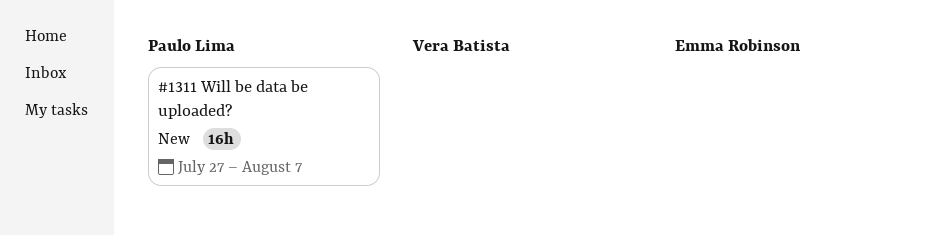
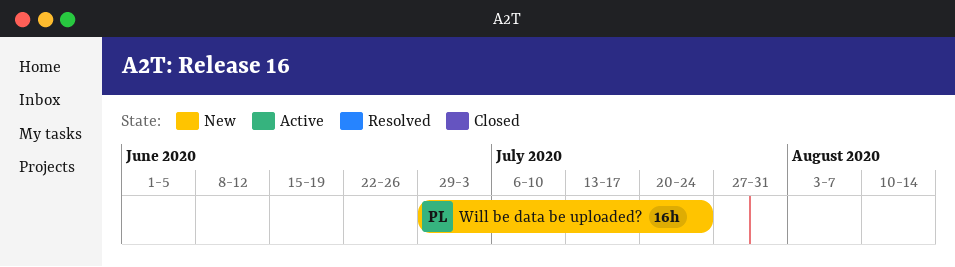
Will be data be uploaded?, start: Jul 27 -> Jun 29
Will be data be uploaded?, due: Aug 7 -> Jul 24

